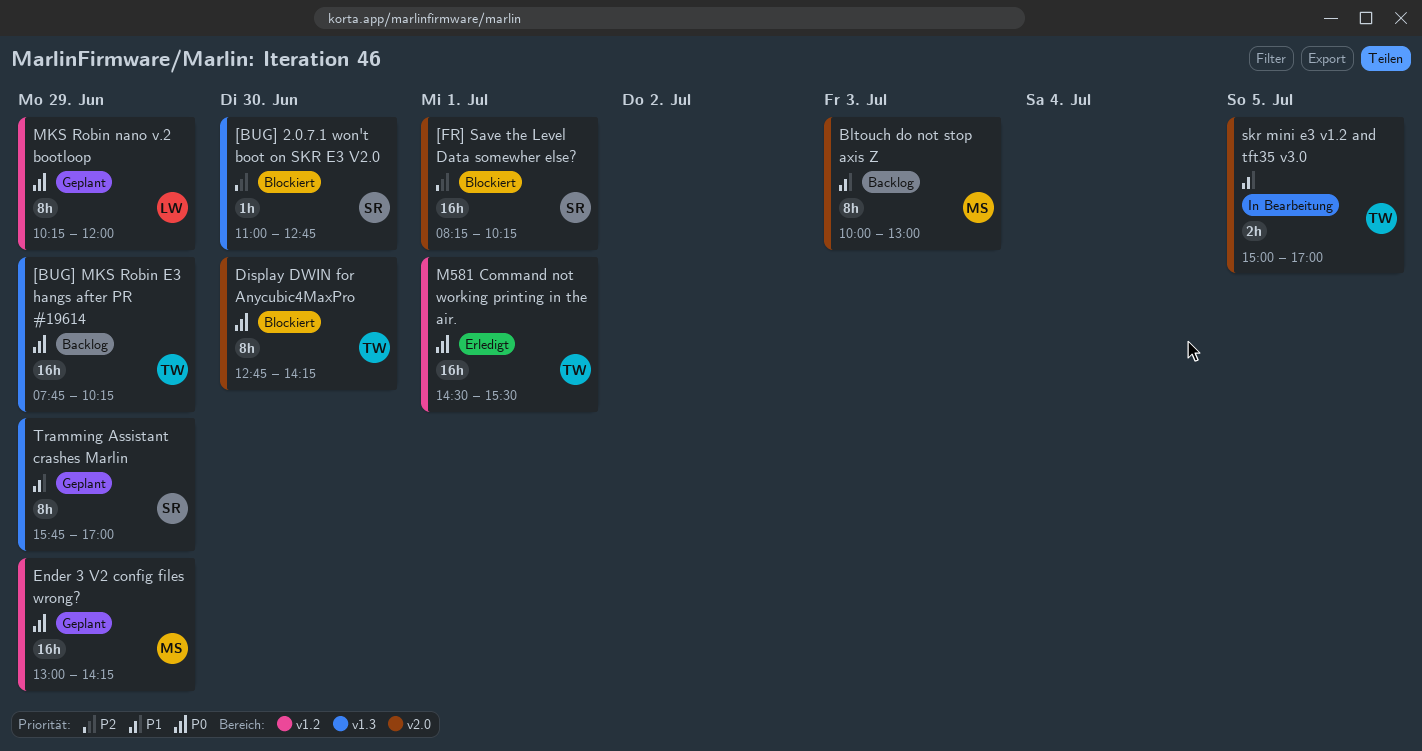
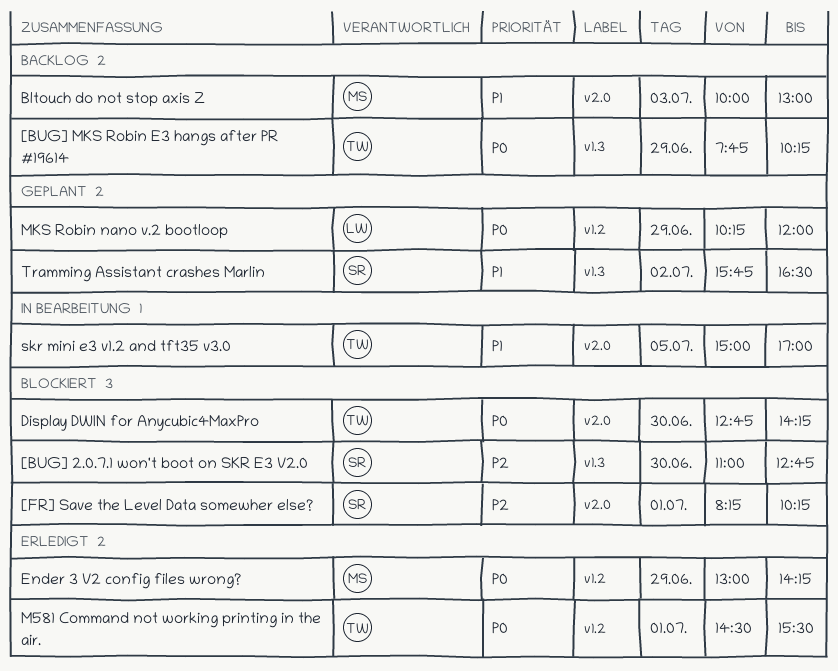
Ender 3 V2 config files wrong?, status: Geplant -> Erledigt
Tramming Assistant crashes Marlin, day: Jun 29 -> Jul 2
Tramming Assistant crashes Marlin, ends: 17:00 -> 16:30

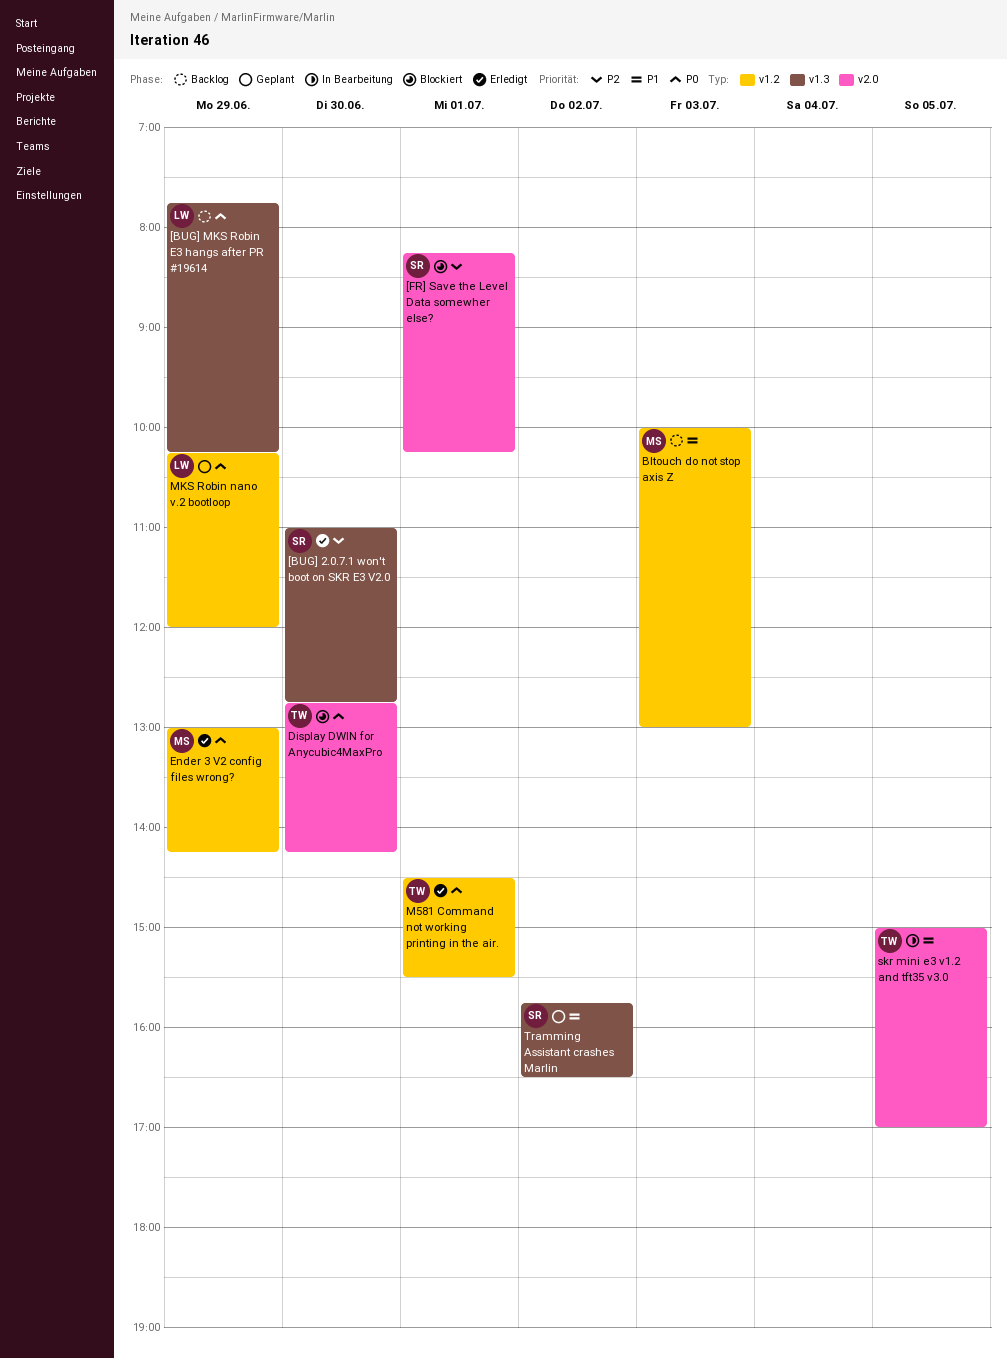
[BUG] 2.0.7.1 won't boot on SKR E3 V2.0, status: Blockiert -> Erledigt
[BUG] MKS Robin E3 hangs after PR #19614, owner: TW -> LW
Bltouch do not stop axis Z, label: v2.0 -> v1.2

